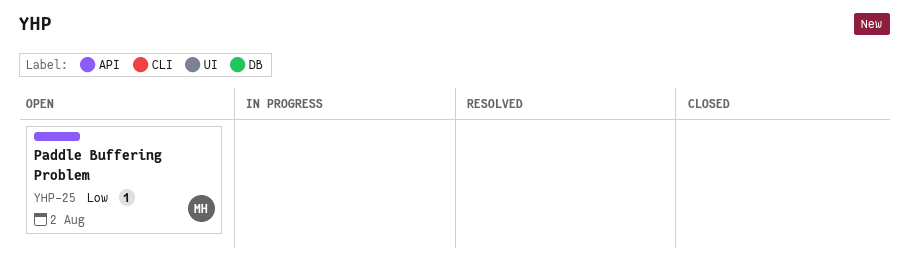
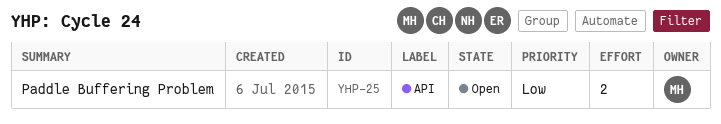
YHP-25, estimate: 1 -> 2

